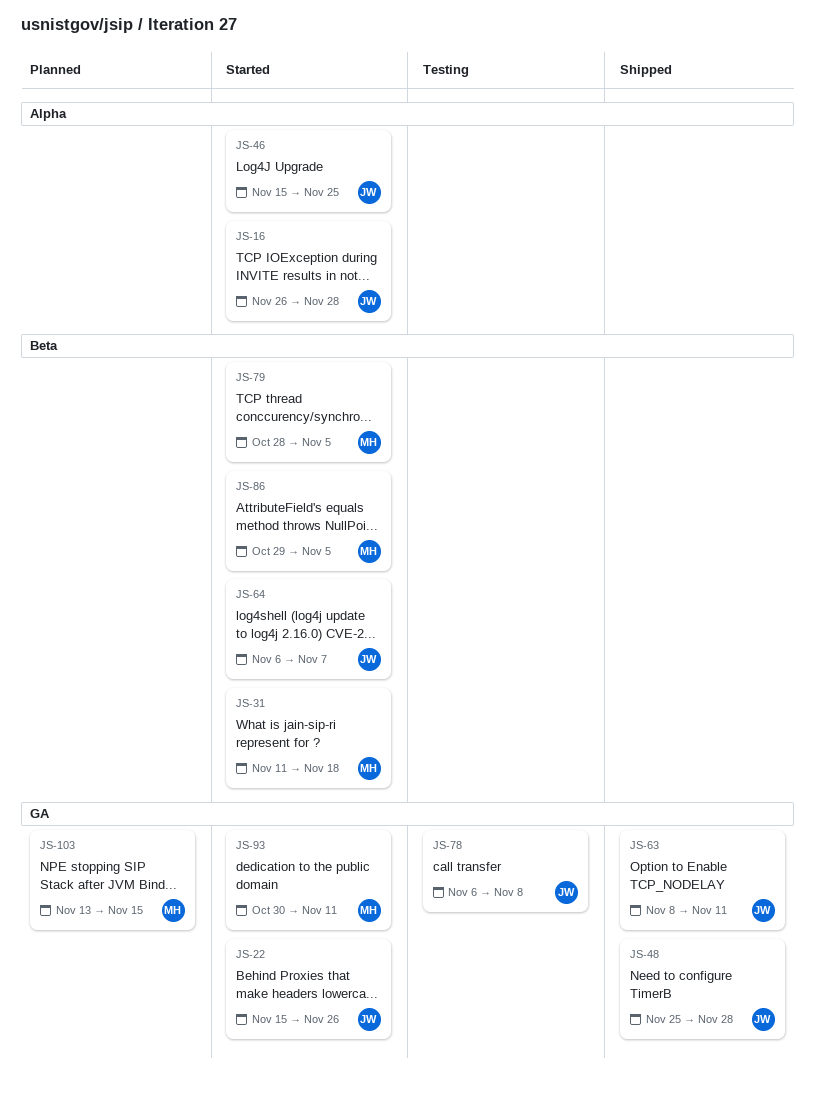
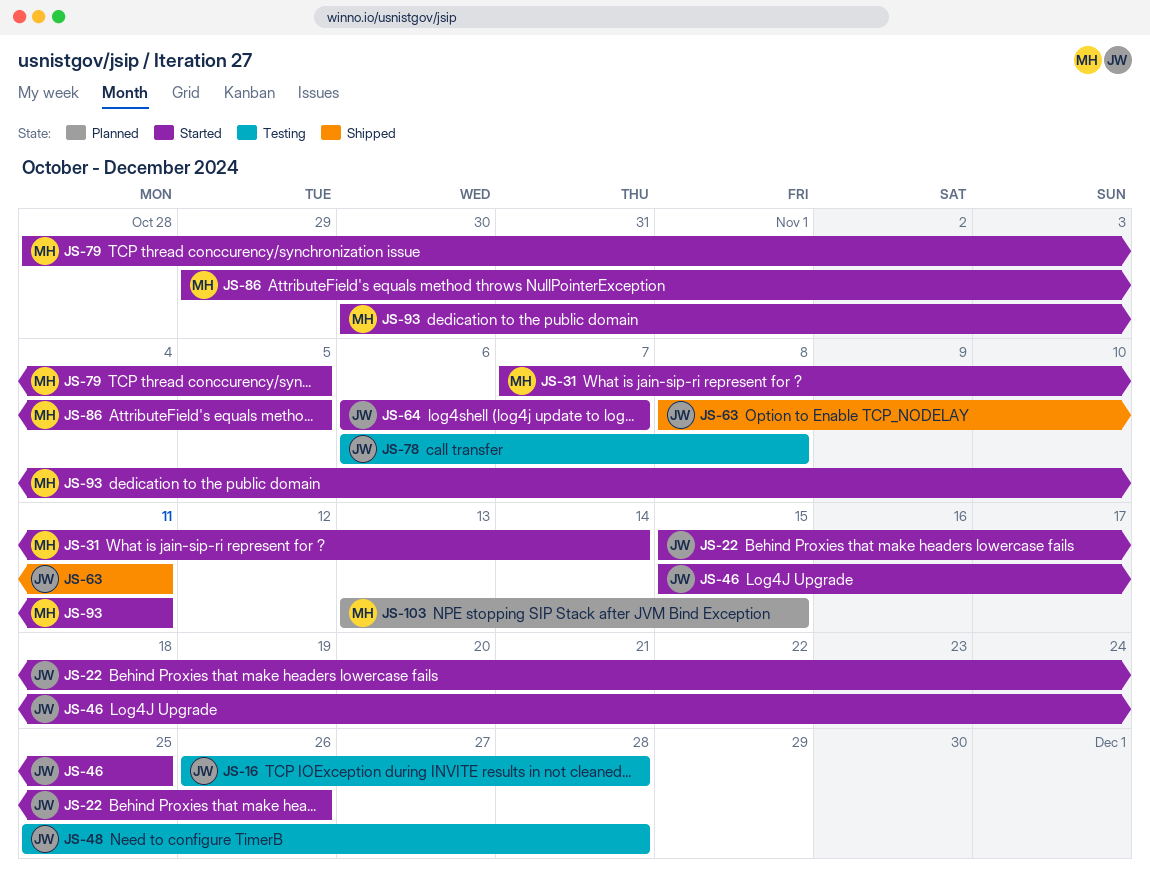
JS-16, status: Started -> Testing
JS-31, start: Nov 11 -> Nov 7
JS-31, due: Nov 18 -> Nov 14
JS-48, status: Shipped -> Testing

